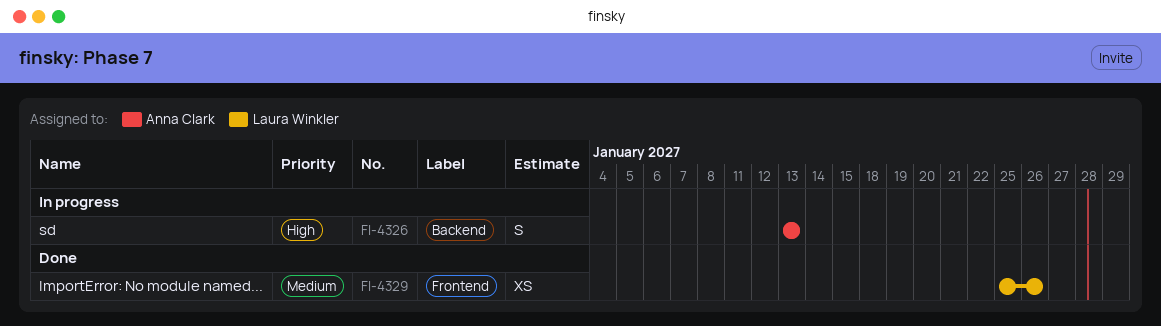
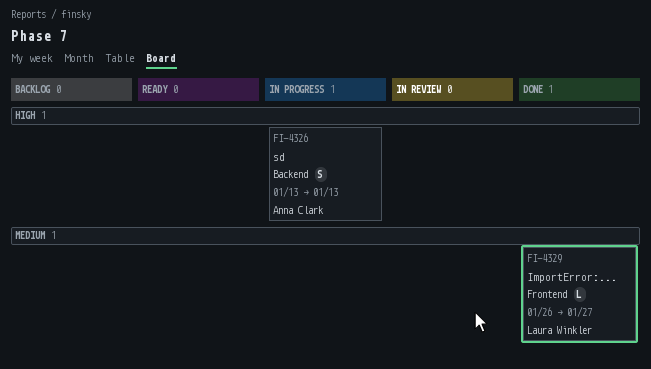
FI-4329, estimate: XS -> L
FI-4329, start: Jan 25 -> Jan 26
FI-4329, due: Jan 26 -> Jan 27

